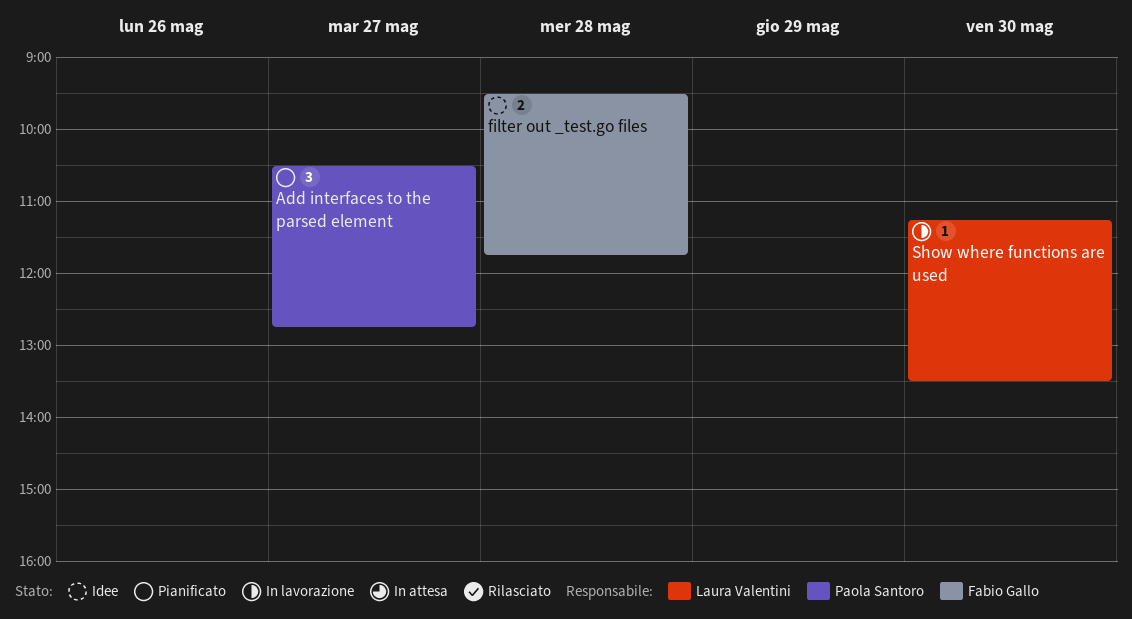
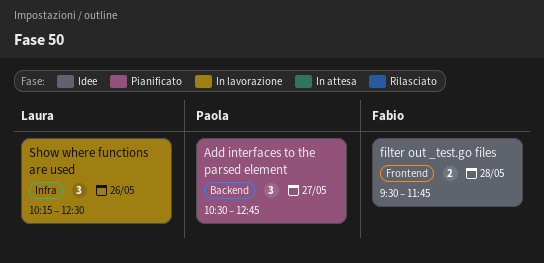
Show where functions are used, estimate: 1 -> 3
Show where functions are used, day: May 30 -> May 26
Show where functions are used, begins: 11:15 -> 10:15
Show where functions are used, ends: 13:30 -> 12:30

